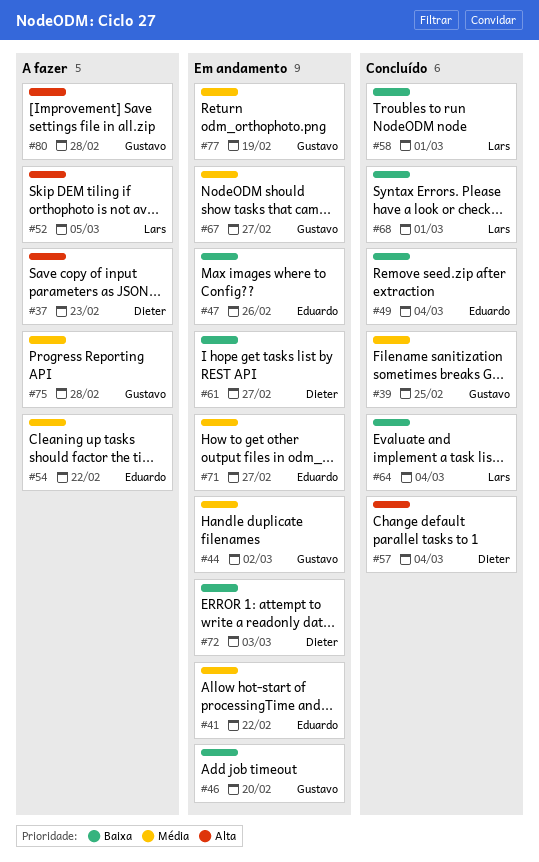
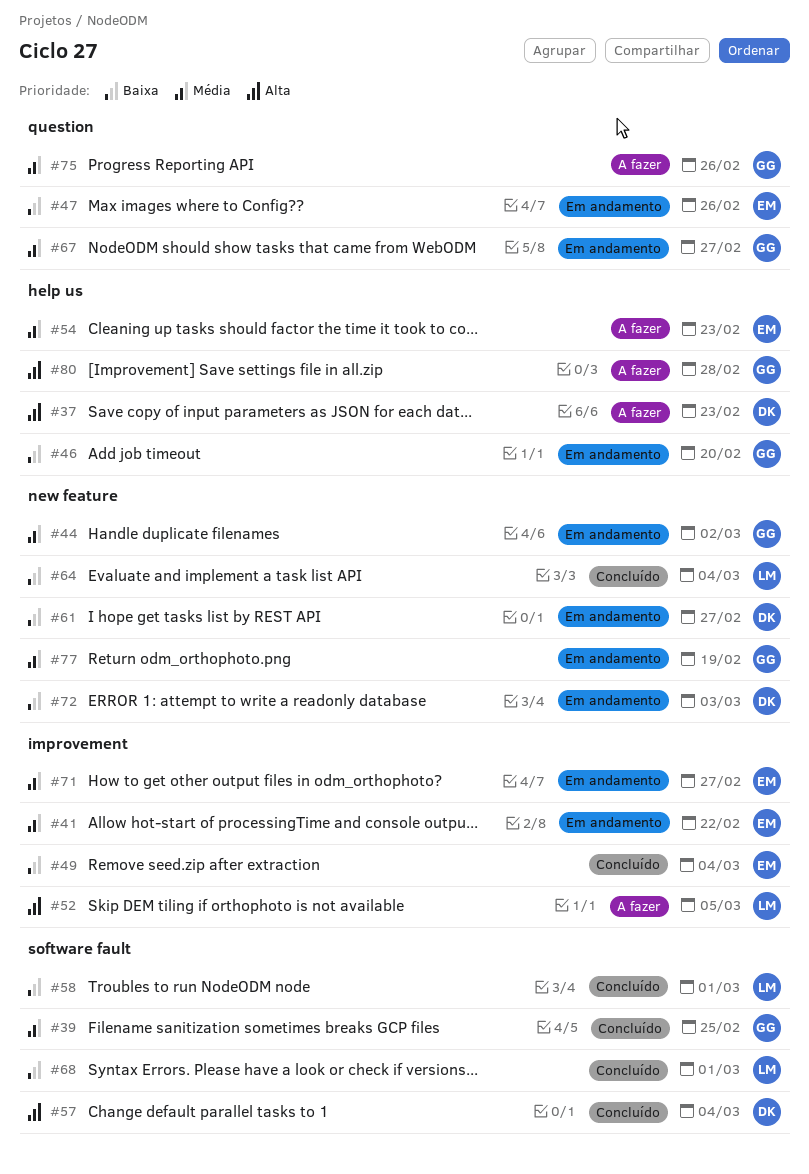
#54, due: Feb 22 -> Feb 23
#75, due: Feb 28 -> Feb 26

